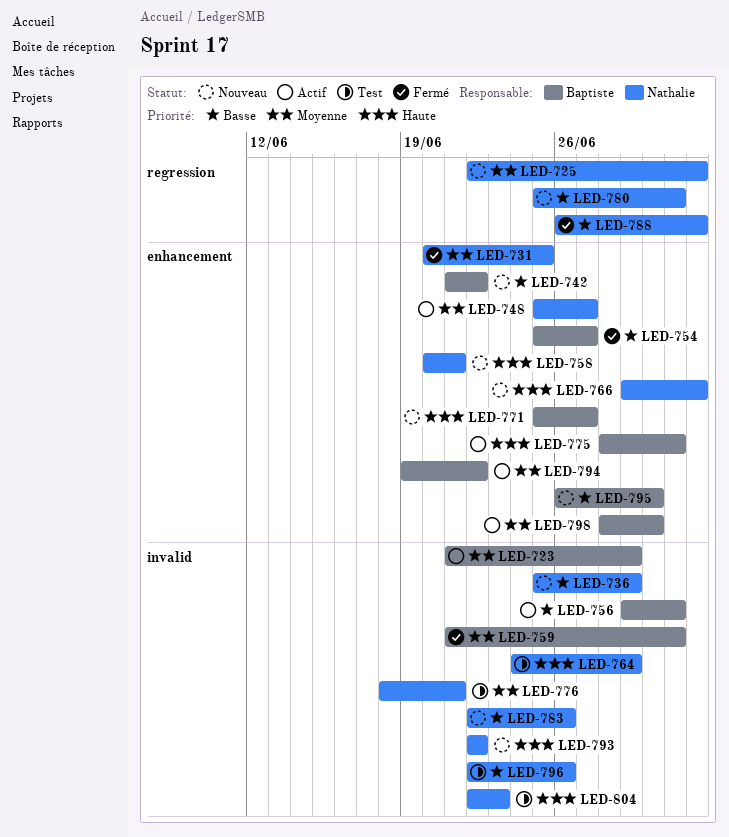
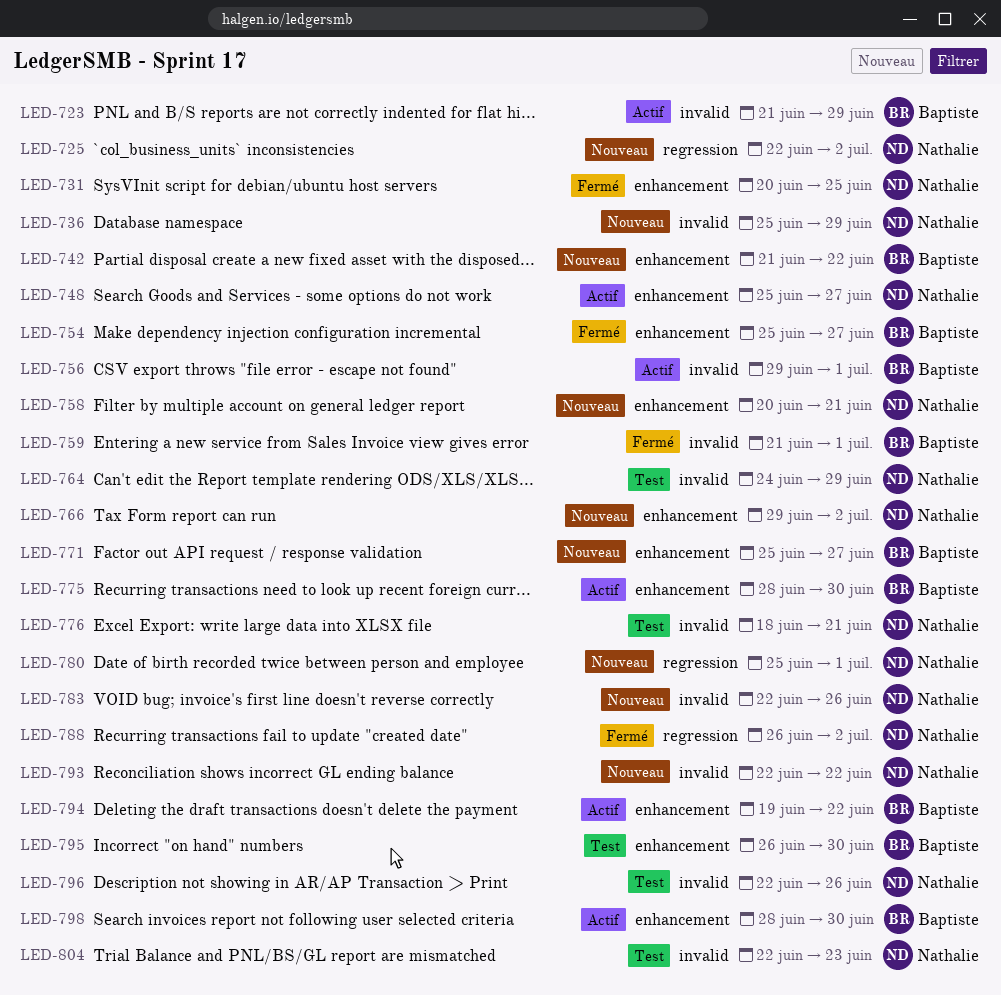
LED-775, due: Jul 1 -> Jun 30
LED-795, status: Nouveau -> Test

